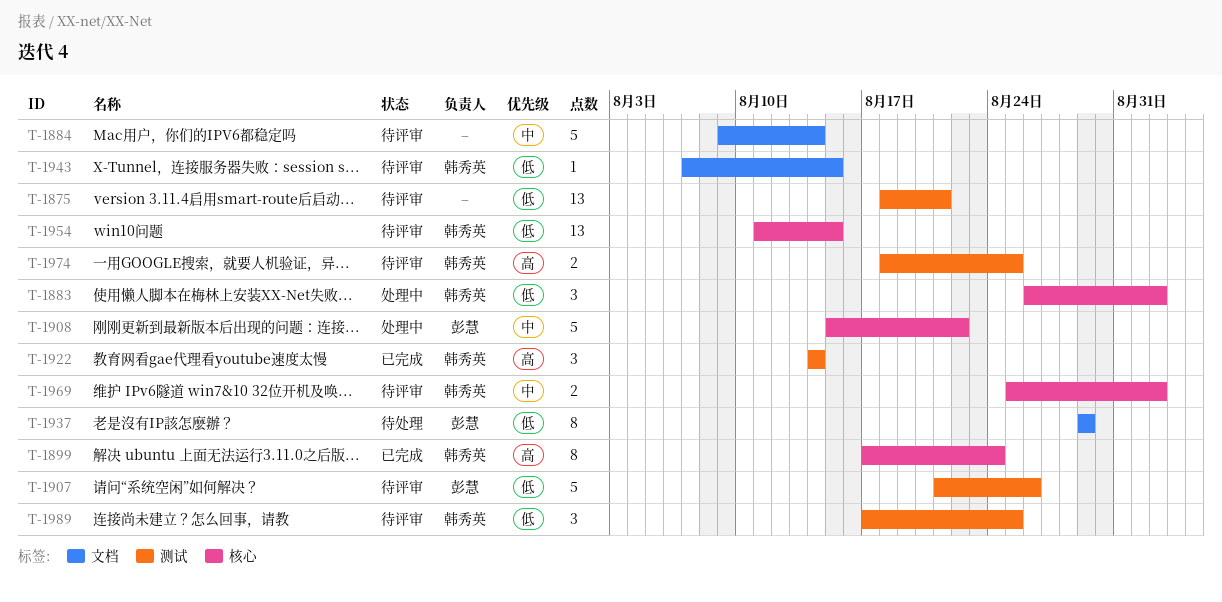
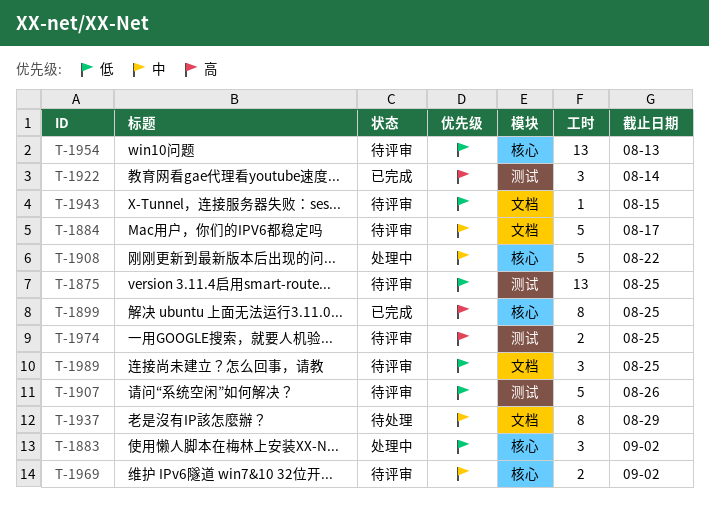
T-1875, due: Aug 21 -> Aug 25
T-1884, due: Aug 14 -> Aug 17
T-1899, due: Aug 24 -> Aug 25
T-1937, priority: 低 -> 中
T-1954, due: Aug 15 -> Aug 13
T-1989, label: 测试 -> 文档

